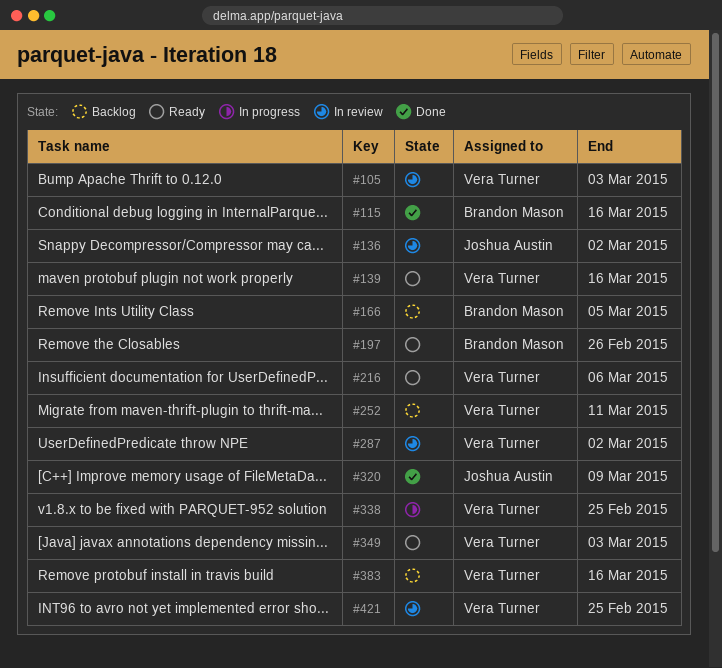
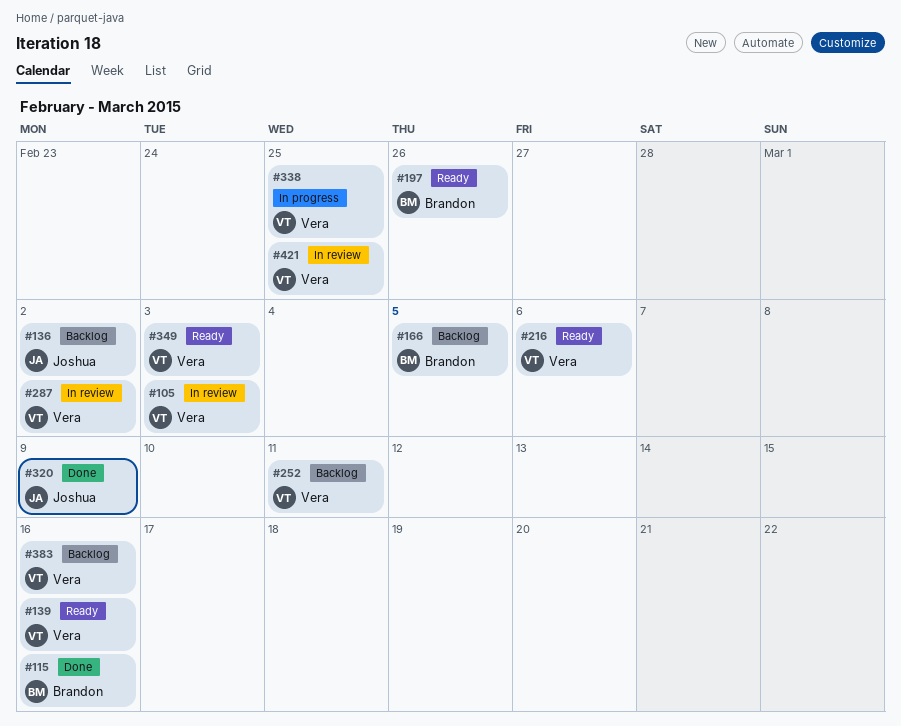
#136, status: In review -> Backlog

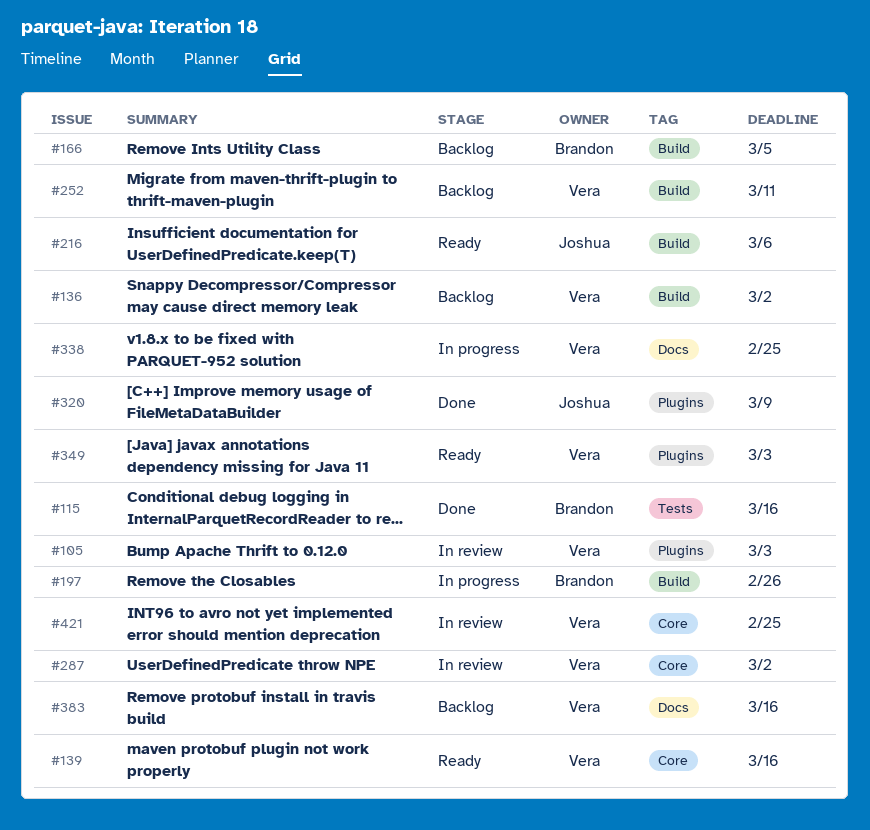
#136, owner: Joshua -> Vera
#197, status: Ready -> In progress
#216, owner: Vera -> Joshua

